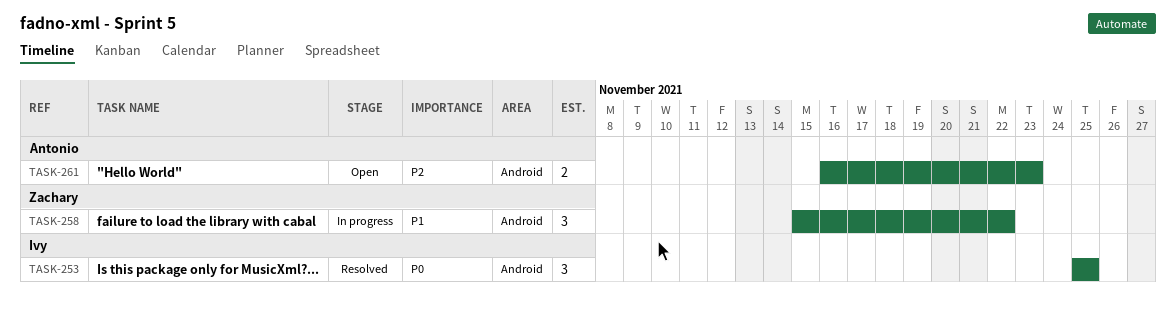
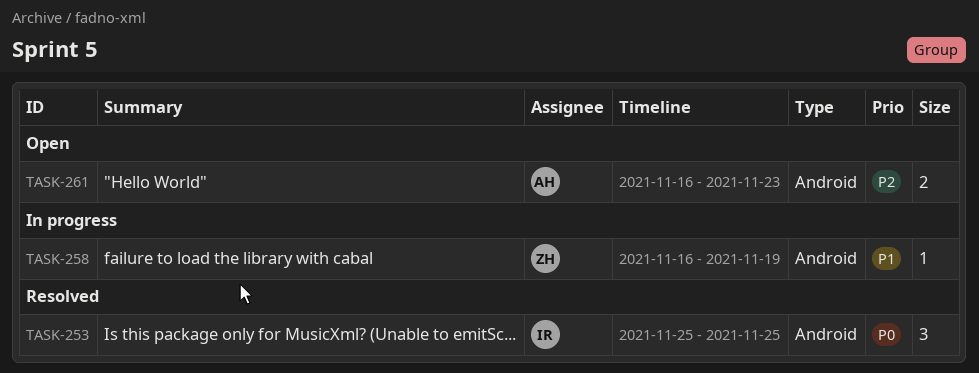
TASK-258, estimate: 3 -> 1
TASK-258, start: Nov 15 -> Nov 16
TASK-258, due: Nov 22 -> Nov 19

